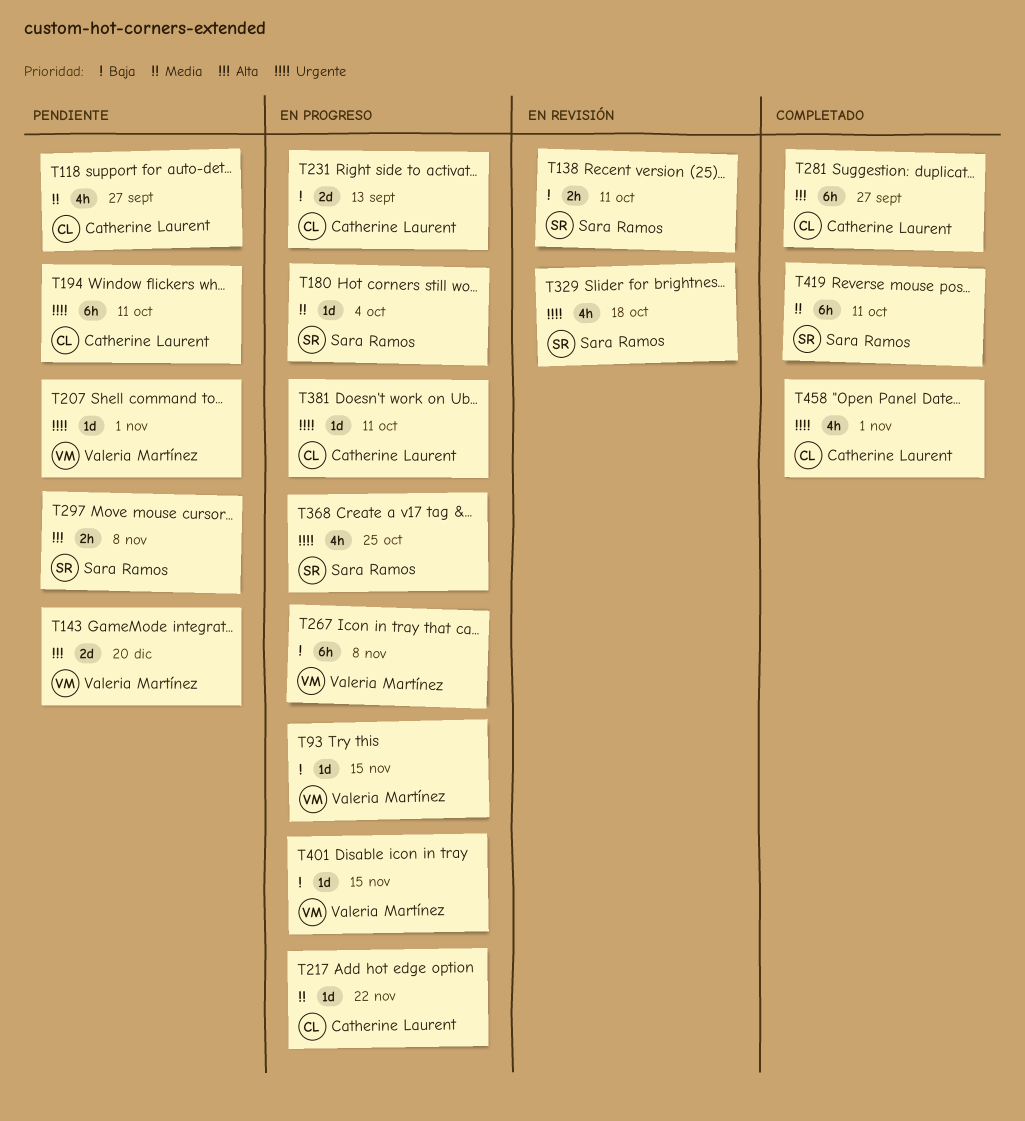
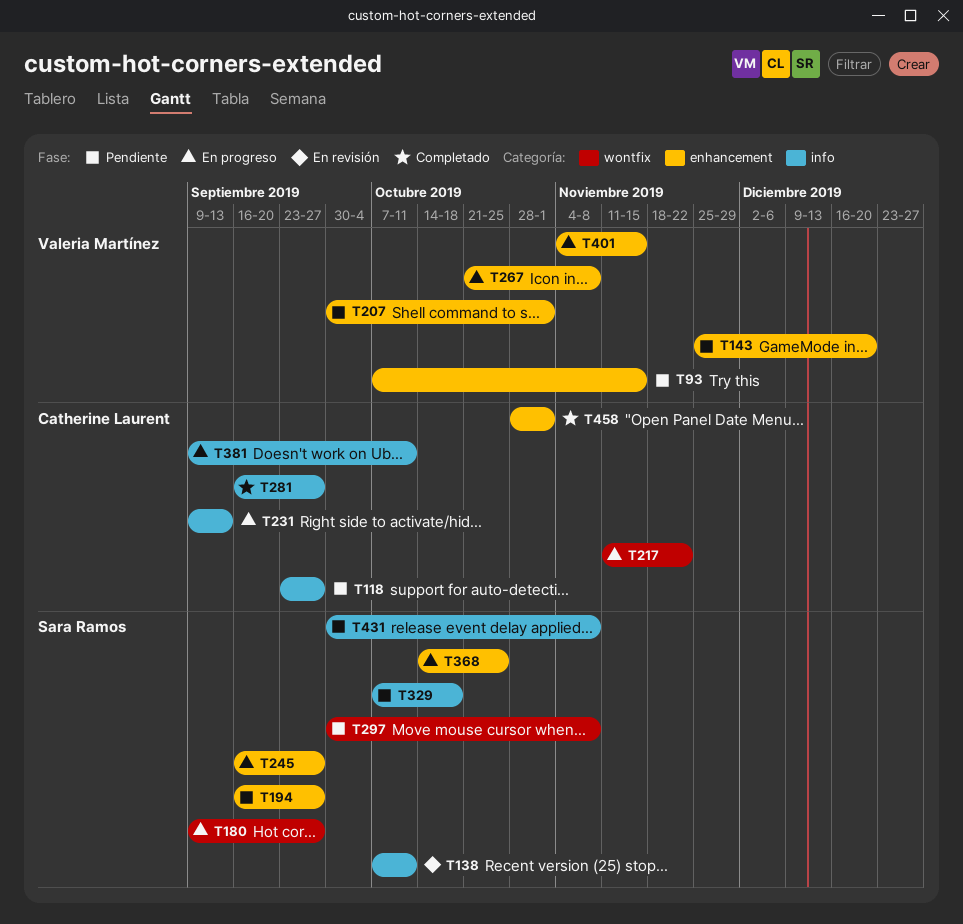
T93, status: En progreso -> Pendiente
T180, due: Oct 4 -> Sep 27
T194, owner: Catherine Laurent -> Sara Ramos
T194, due: Oct 11 -> Sep 27
T245: none -> present
T329, status: En revisión -> Pendiente
T419: present -> none
T431: none -> present

